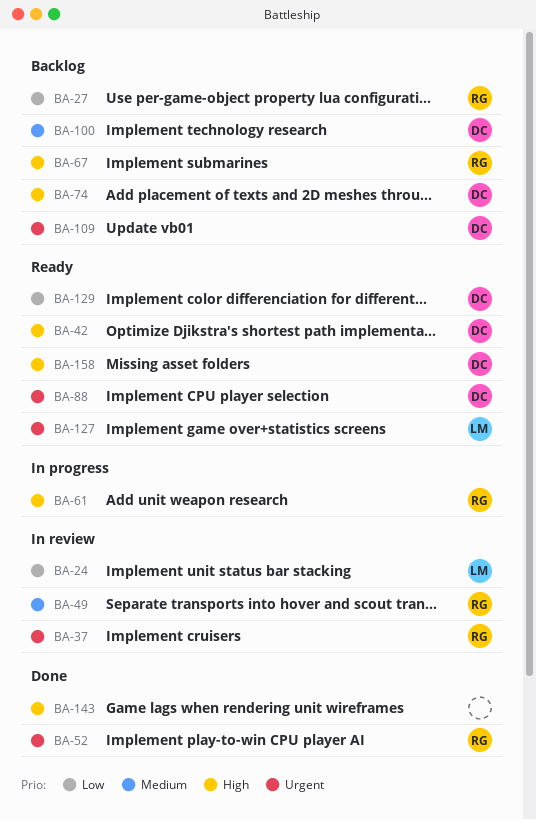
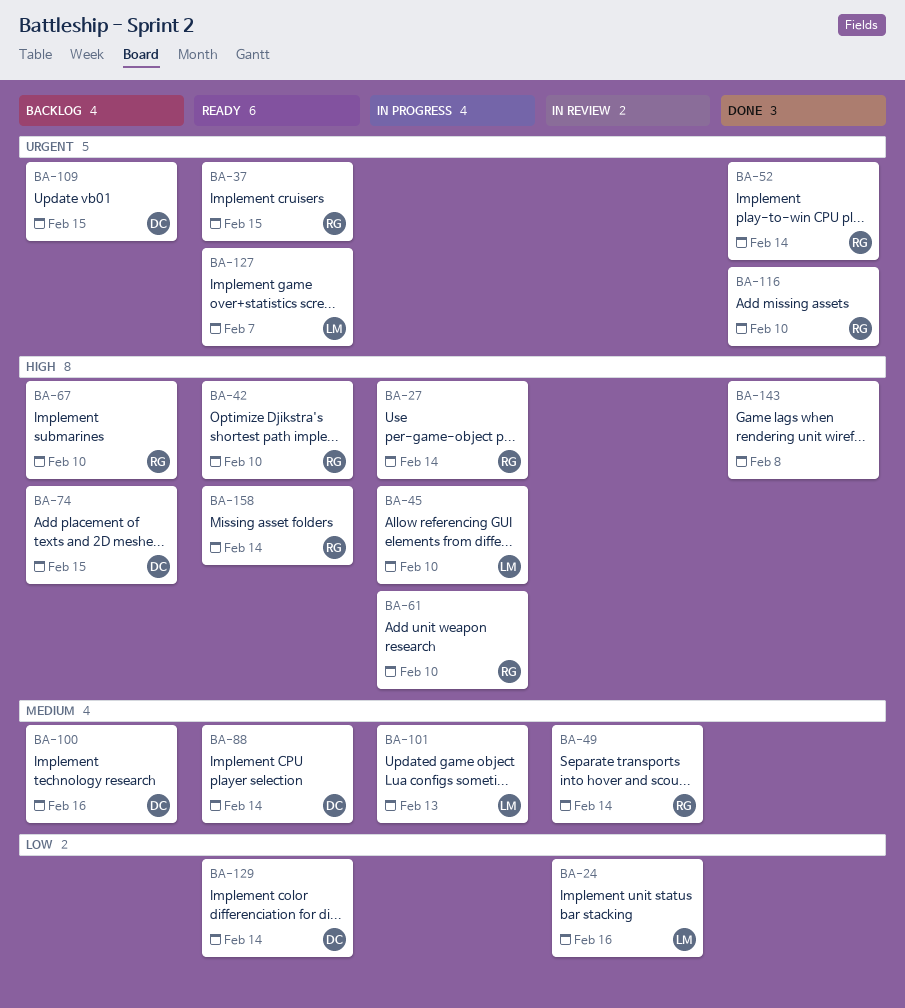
BA-27, status: Backlog -> In progress
BA-27, priority: Low -> High
BA-37, status: In review -> Ready
BA-42, owner: DC -> RG
BA-45: none -> present
BA-88, priority: Urgent -> Medium
BA-101: none -> present
BA-116: none -> present
BA-158, owner: DC -> RG

